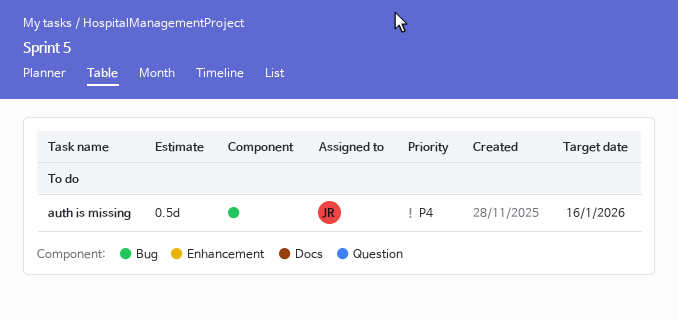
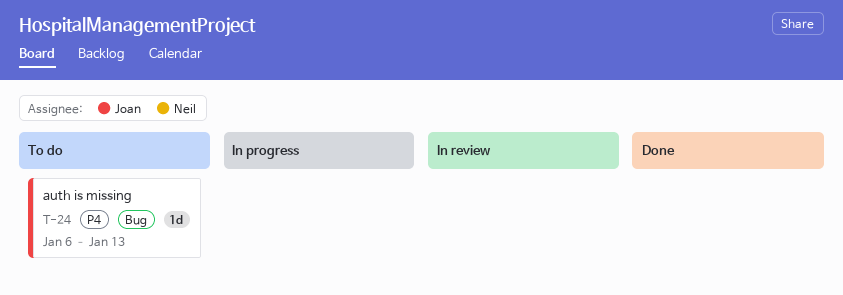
auth is missing, estimate: 0.5d -> 1d
auth is missing, due: Jan 16 -> Jan 13

